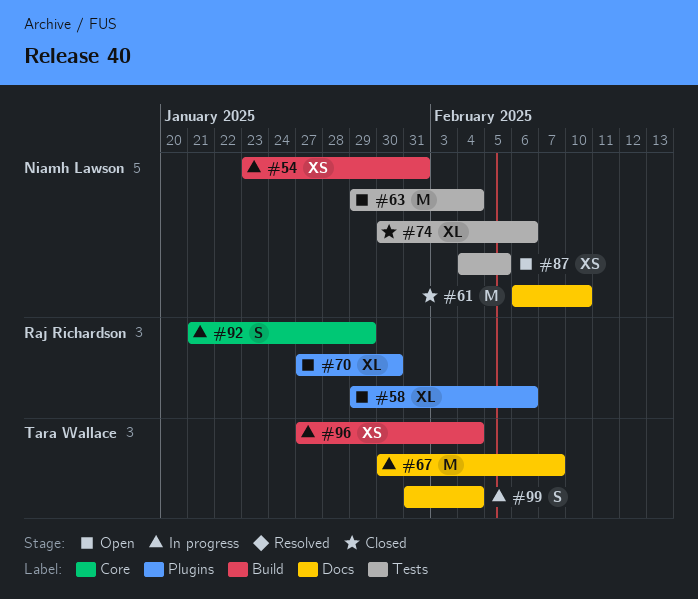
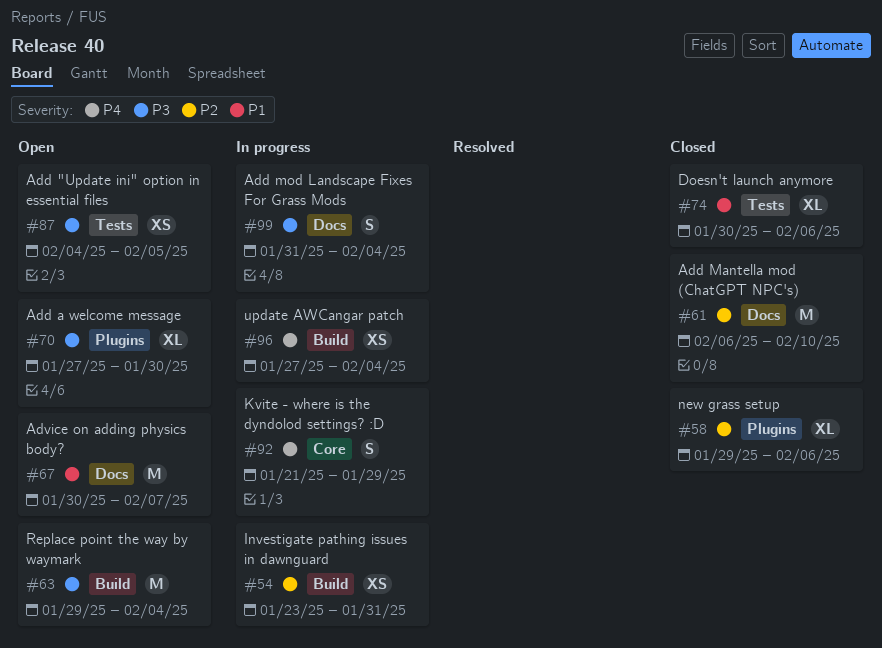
#58, status: Open -> Closed
#63, label: Tests -> Build
#67, status: In progress -> Open

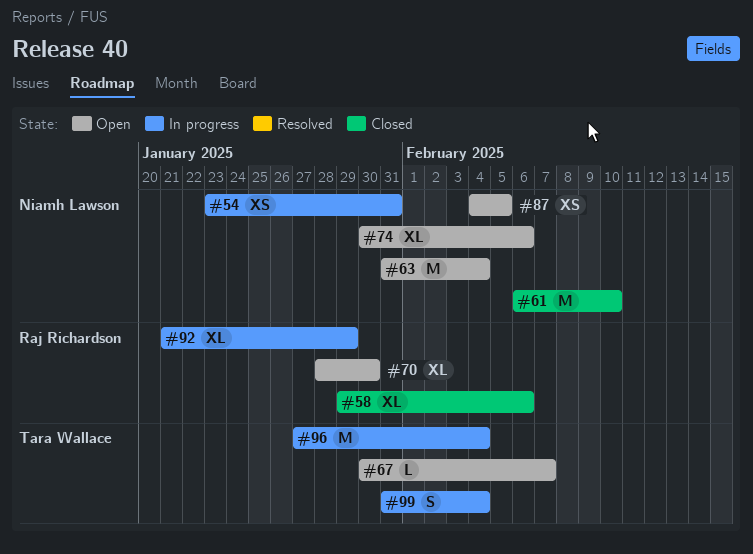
#63, start: Jan 29 -> Jan 31
#67, estimate: M -> L
#70, start: Jan 27 -> Jan 28
#74, status: Closed -> Open
#92, estimate: S -> XL
#96, estimate: XS -> M

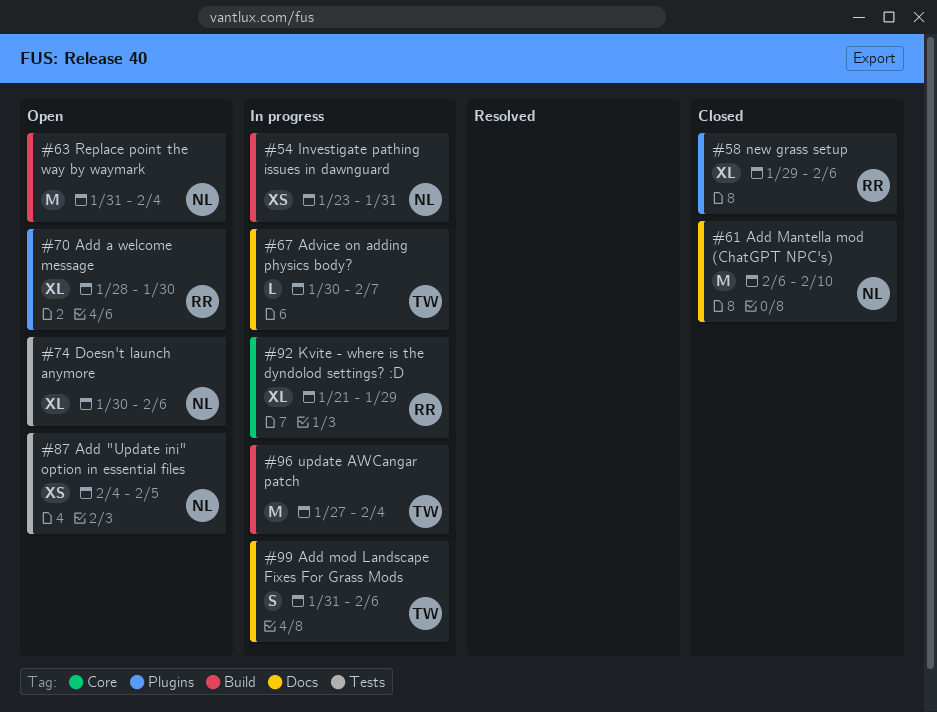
#67, status: Open -> In progress
#99, due: Feb 4 -> Feb 6

